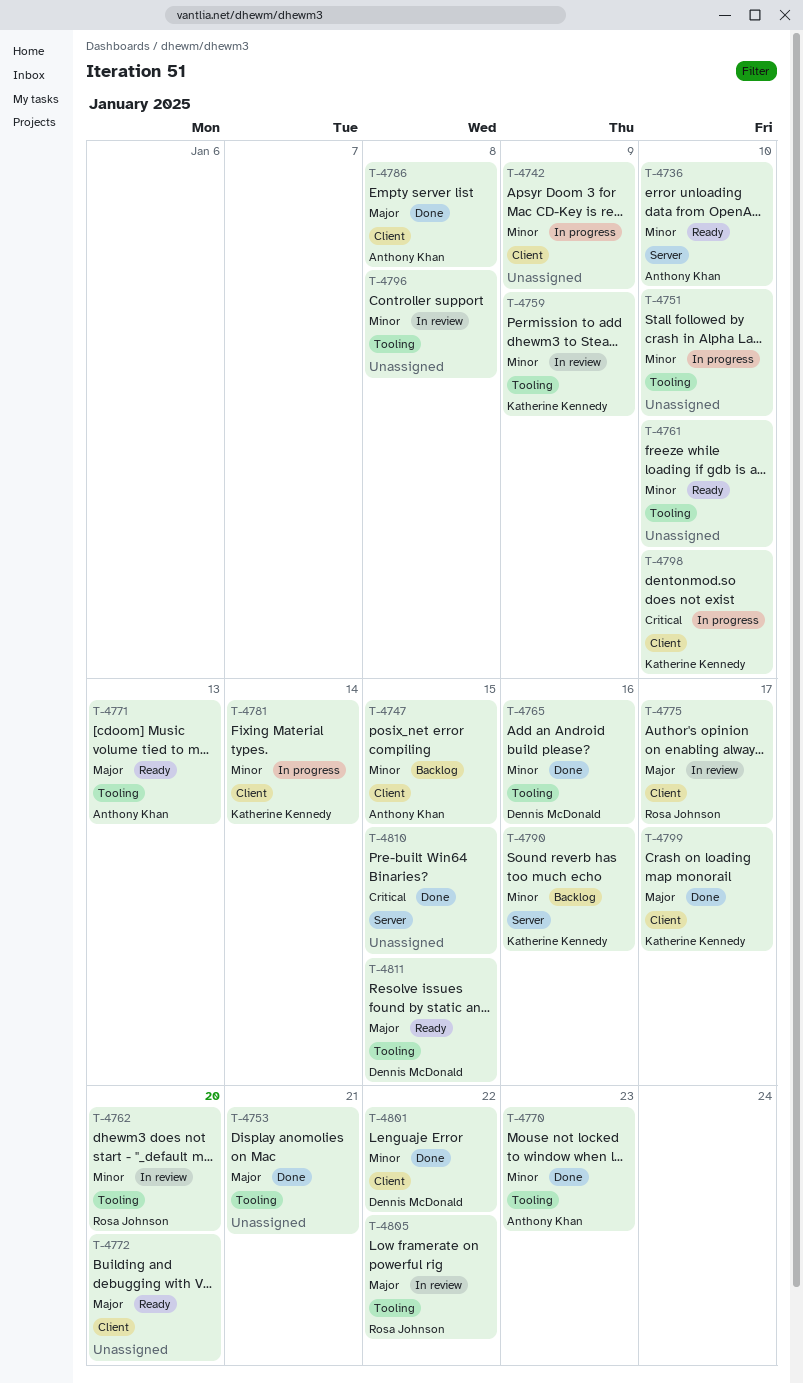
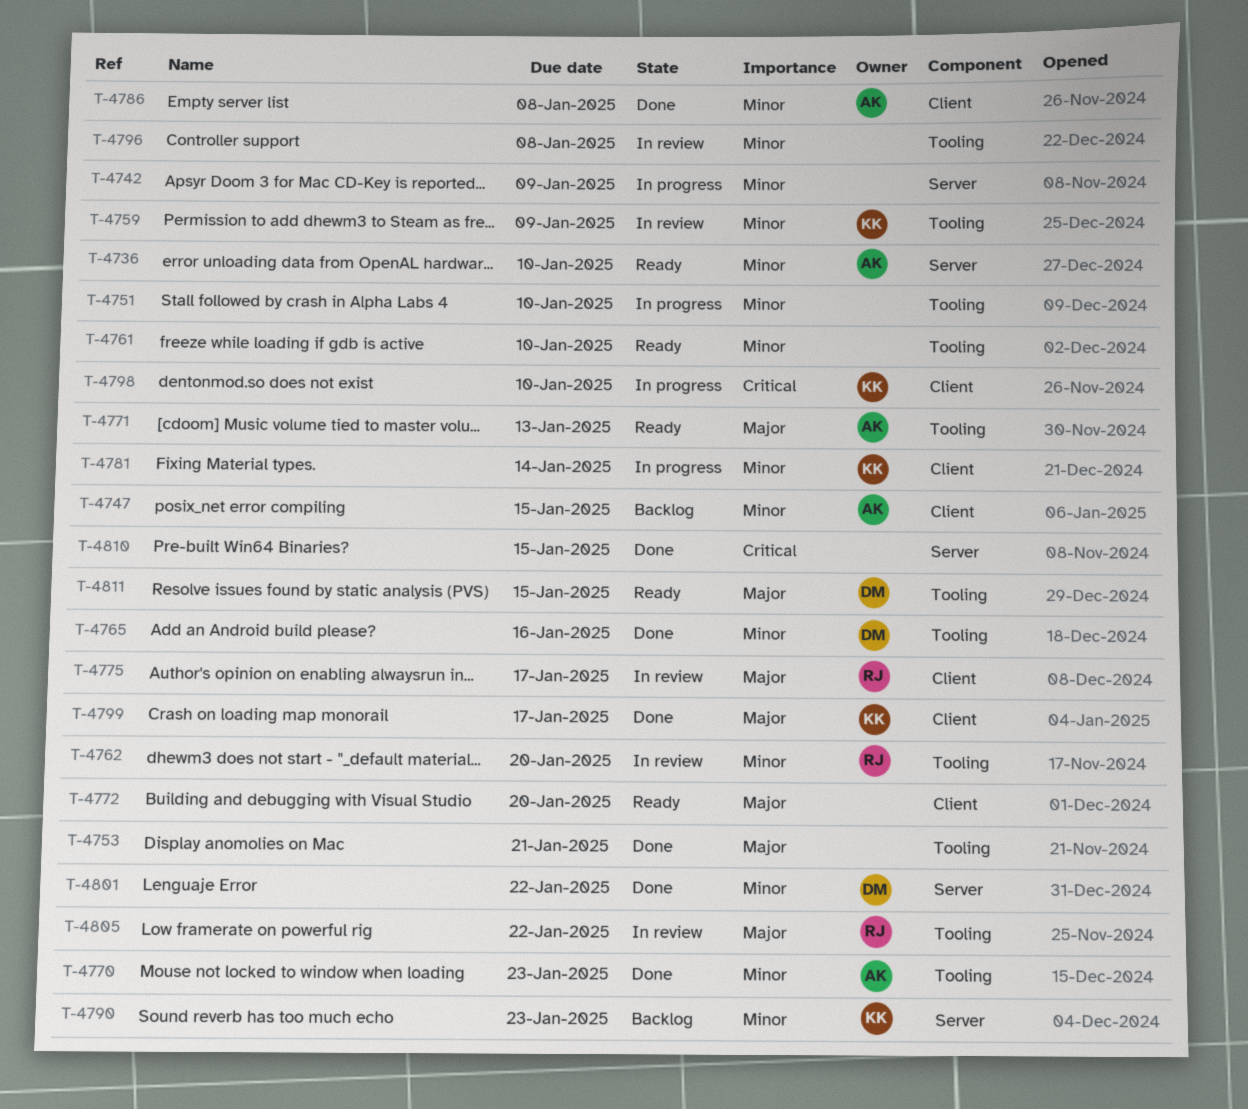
T-4742, label: Client -> Server
T-4786, priority: Major -> Minor
T-4790, due: Jan 16 -> Jan 23
T-4801, label: Client -> Server

